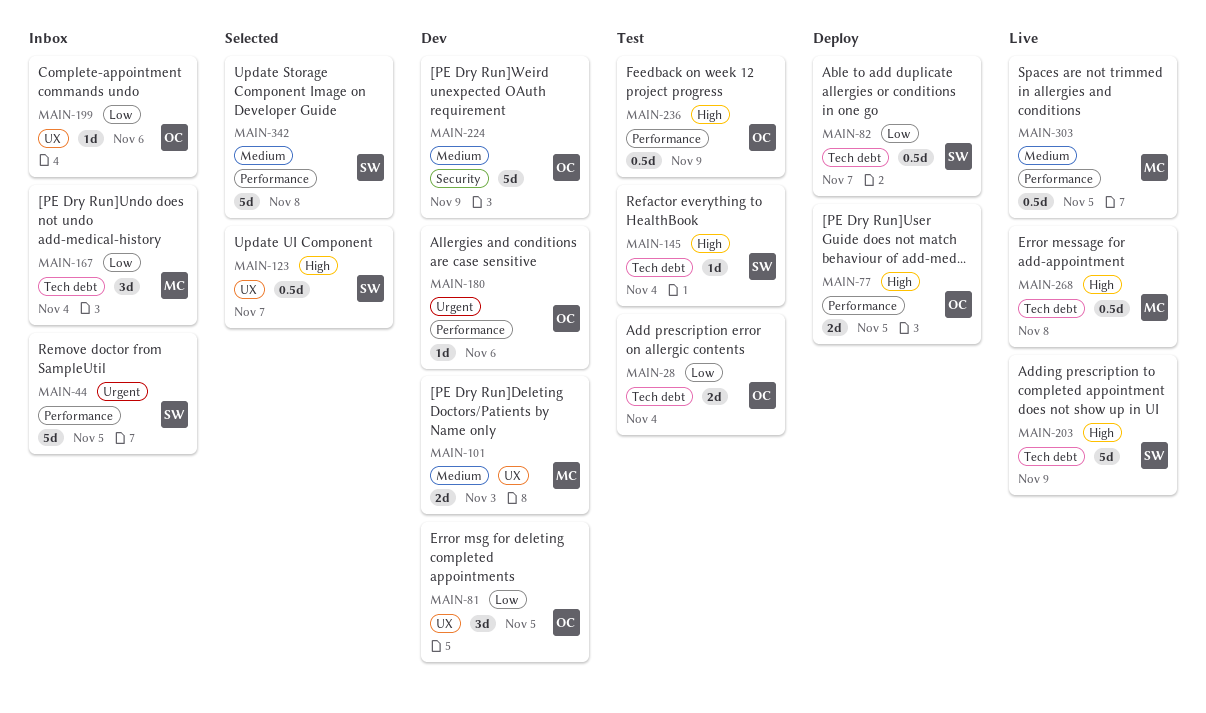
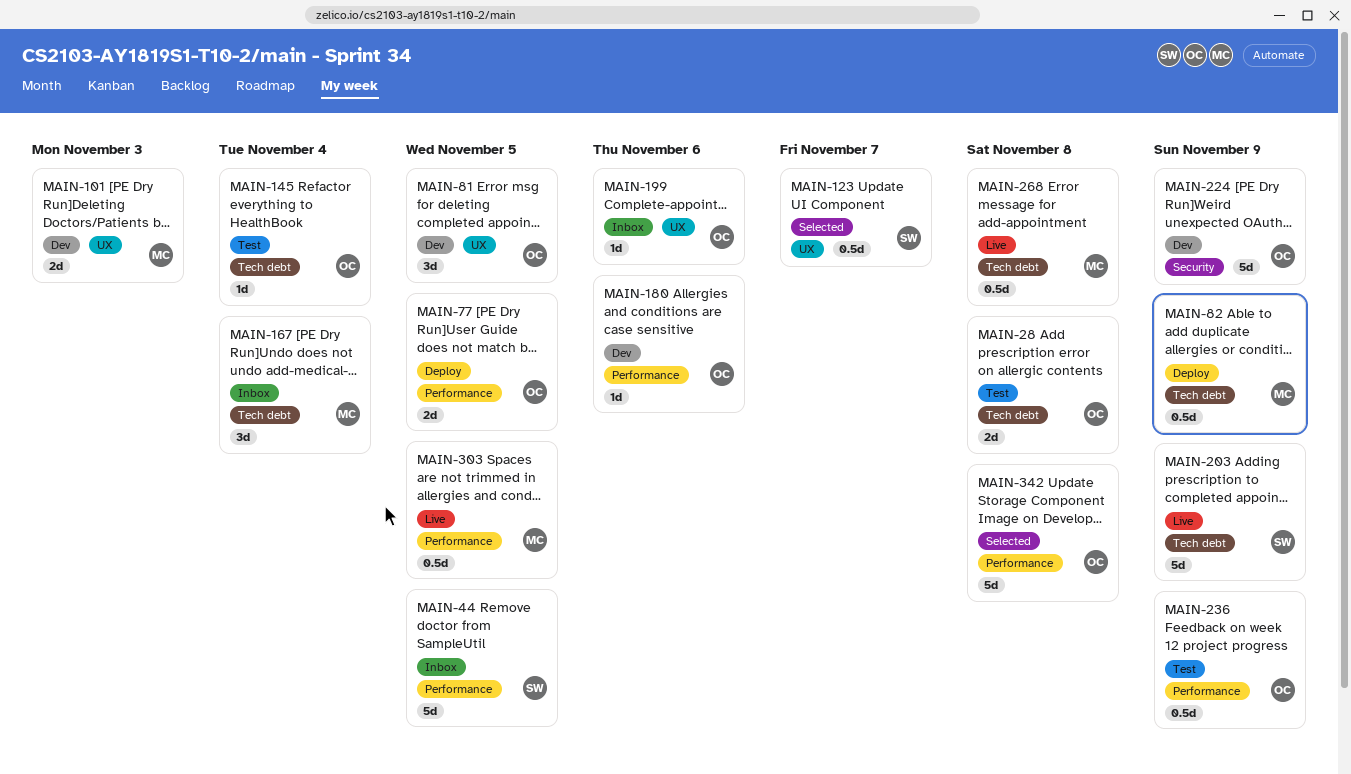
MAIN-28, due: Nov 4 -> Nov 8
MAIN-82, owner: SW -> MC
MAIN-82, due: Nov 7 -> Nov 9
MAIN-145, owner: SW -> OC
MAIN-342, owner: SW -> OC

